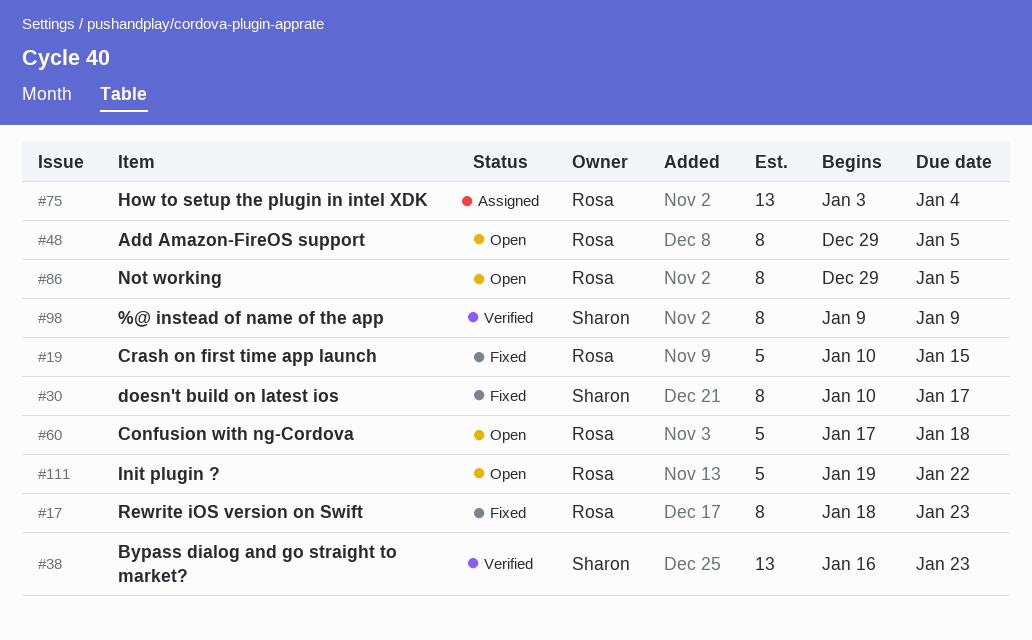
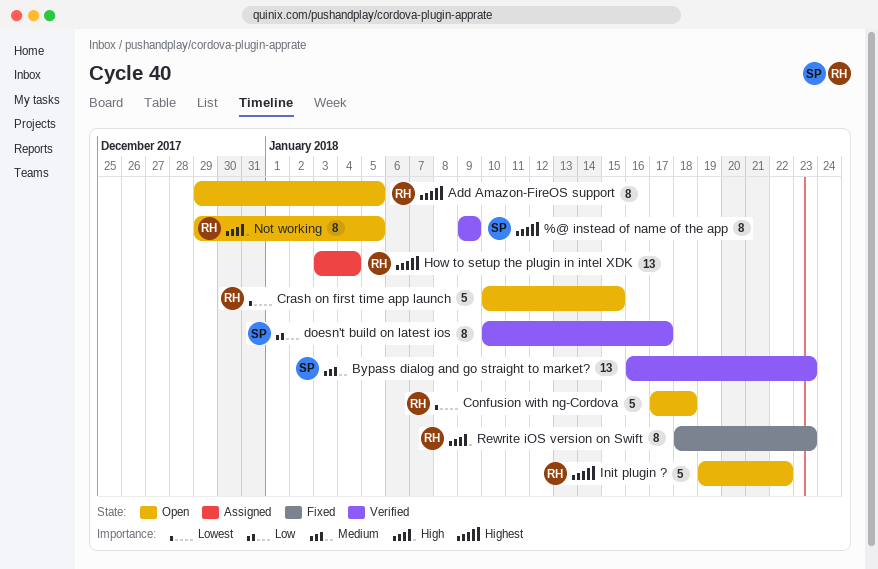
Crash on first time app launch, status: Fixed -> Open
doesn't build on latest ios, status: Fixed -> Verified

